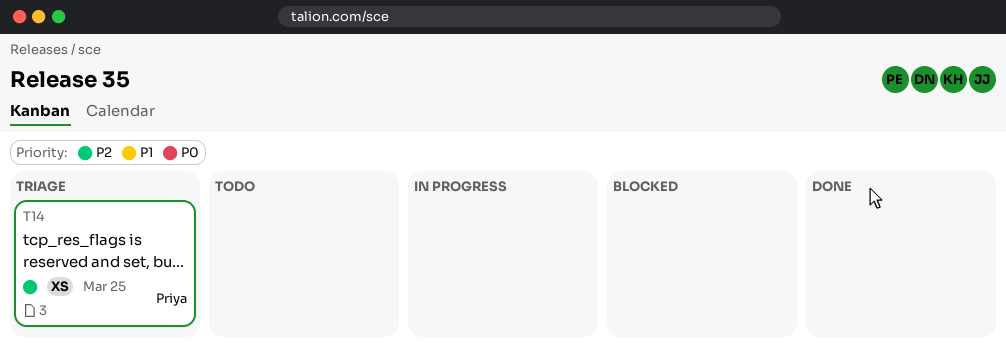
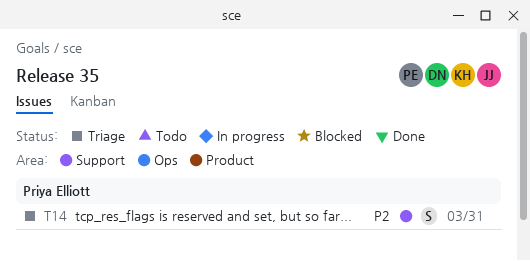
T14, estimate: XS -> S
T14, due: Mar 25 -> Mar 31

